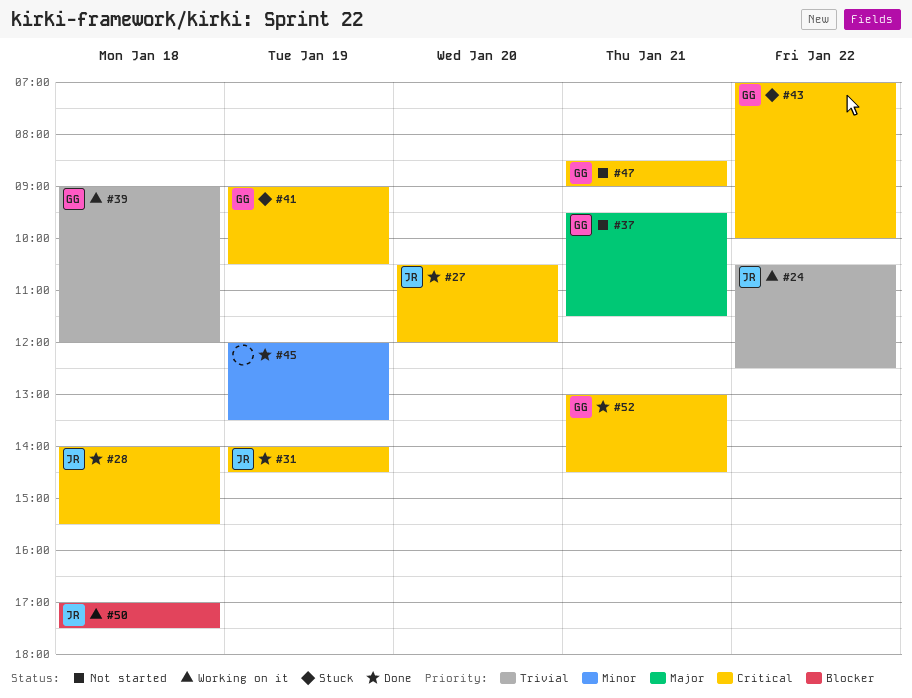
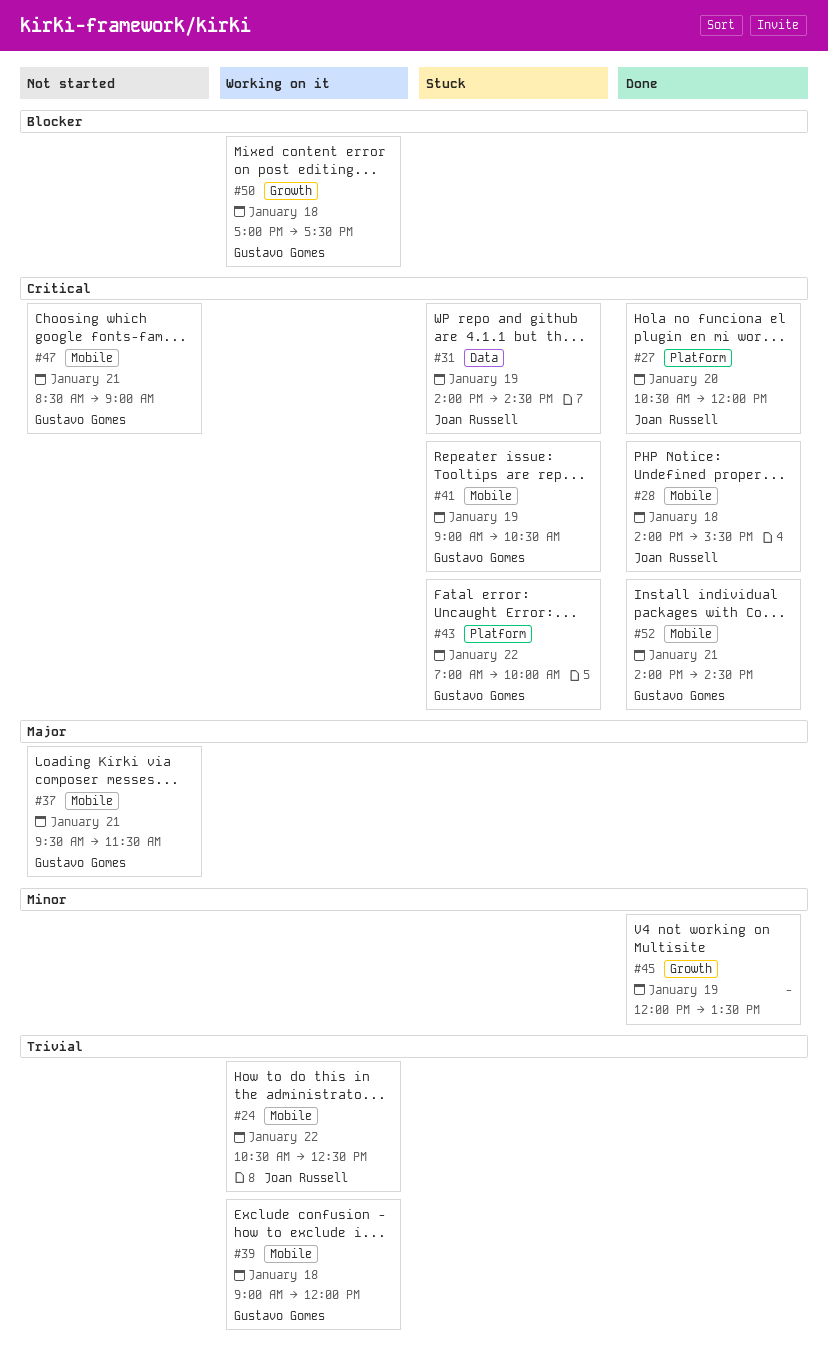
#31, status: Done -> Stuck
#50, owner: Joan Russell -> Gustavo Gomes
#52, begins: 13:00 -> 14:00

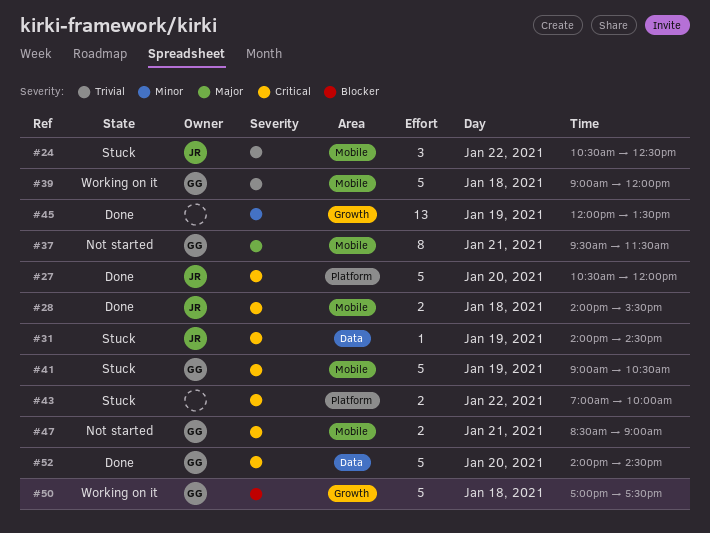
#24, status: Working on it -> Stuck
#43, owner: Gustavo Gomes -> none
#52, label: Mobile -> Data
#52, day: Jan 21 -> Jan 20

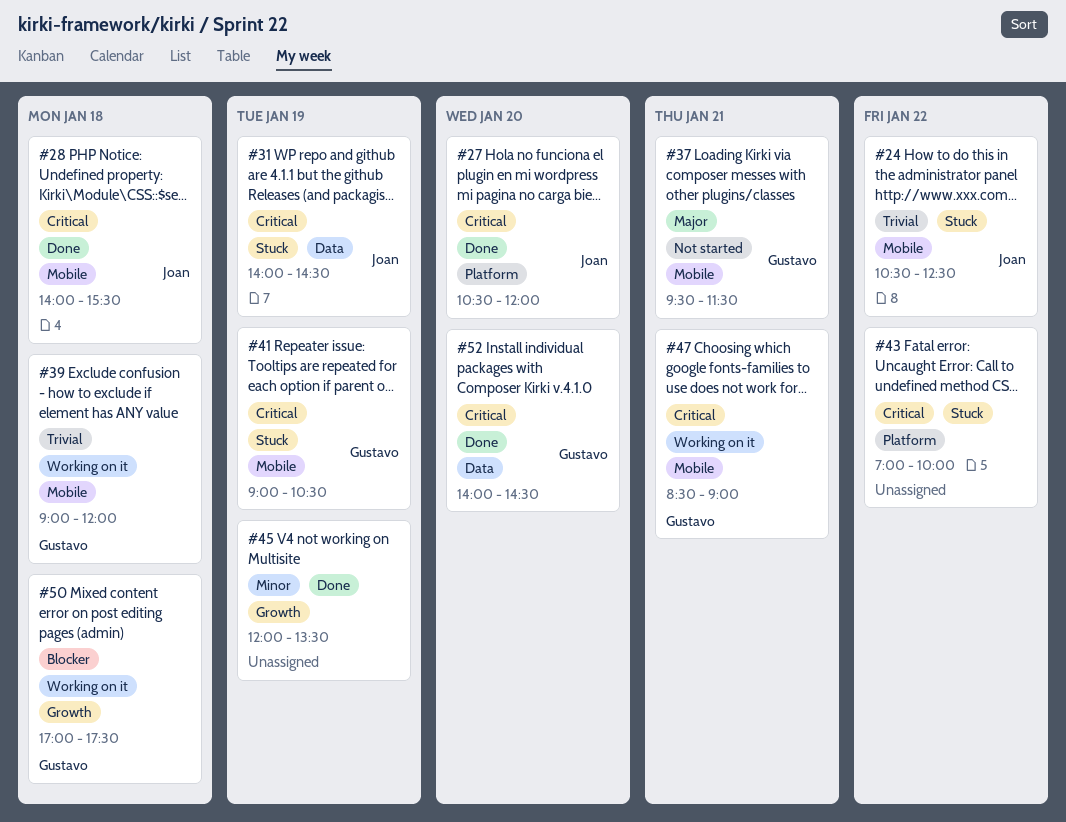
#47, status: Not started -> Working on it

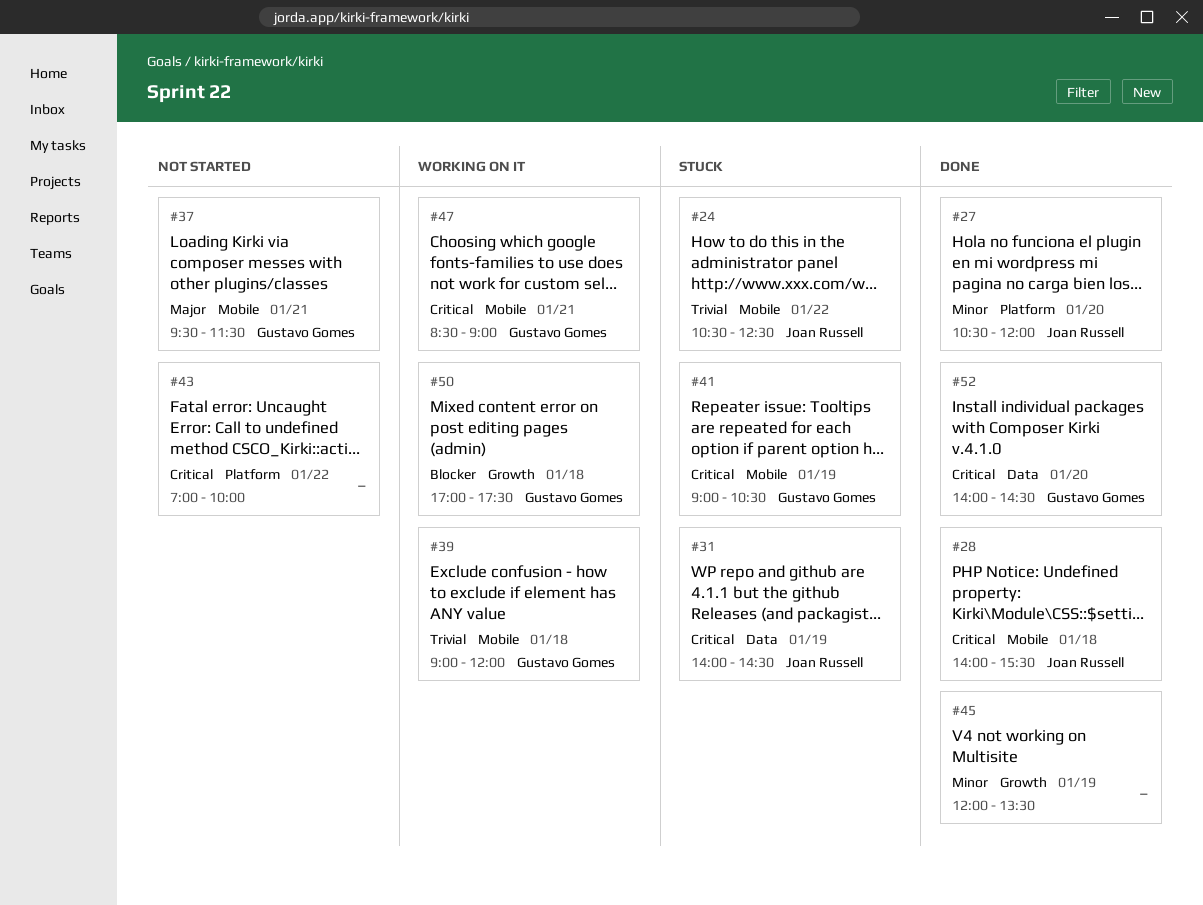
#27, priority: Critical -> Minor
#43, status: Stuck -> Not started

